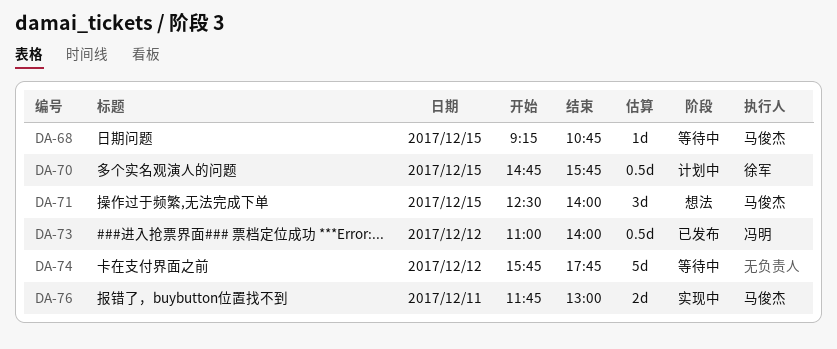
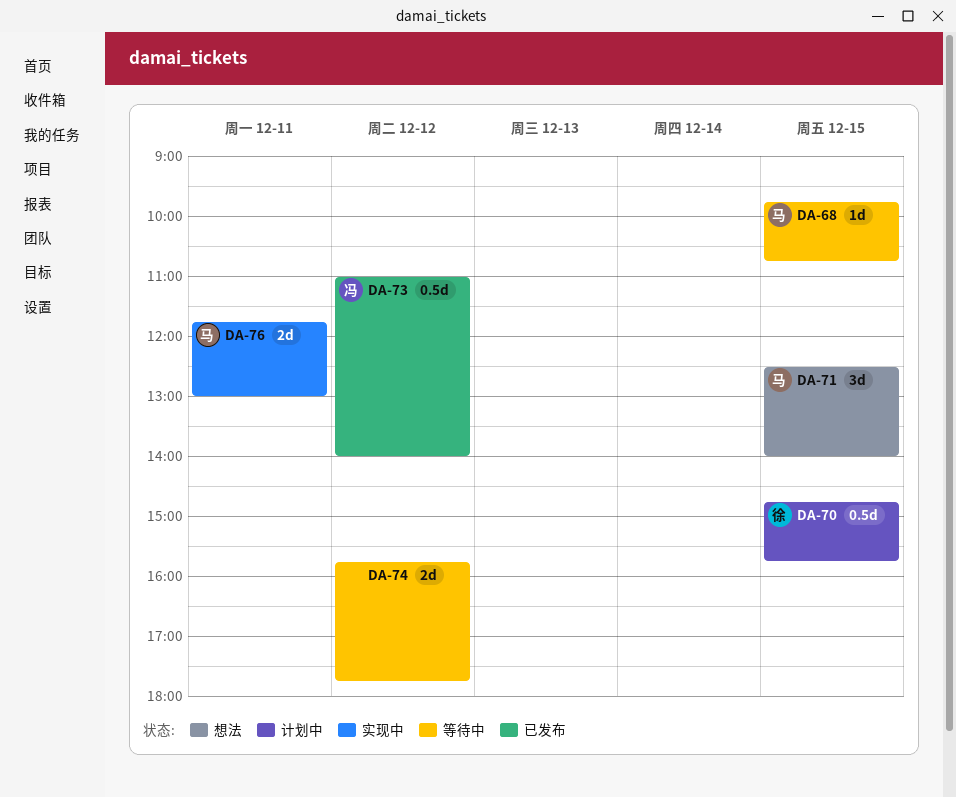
DA-68, begins: 09:15 -> 09:45
DA-74, estimate: 5d -> 2d

